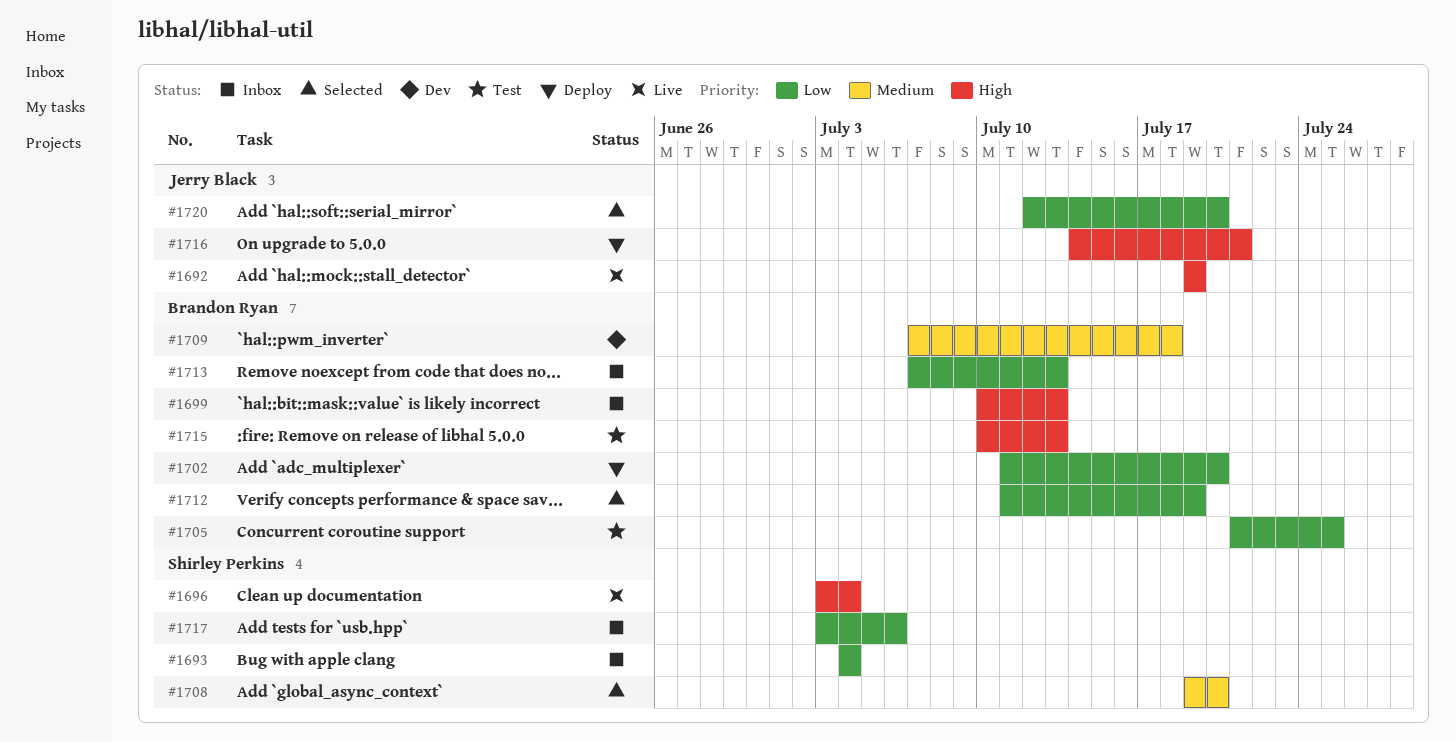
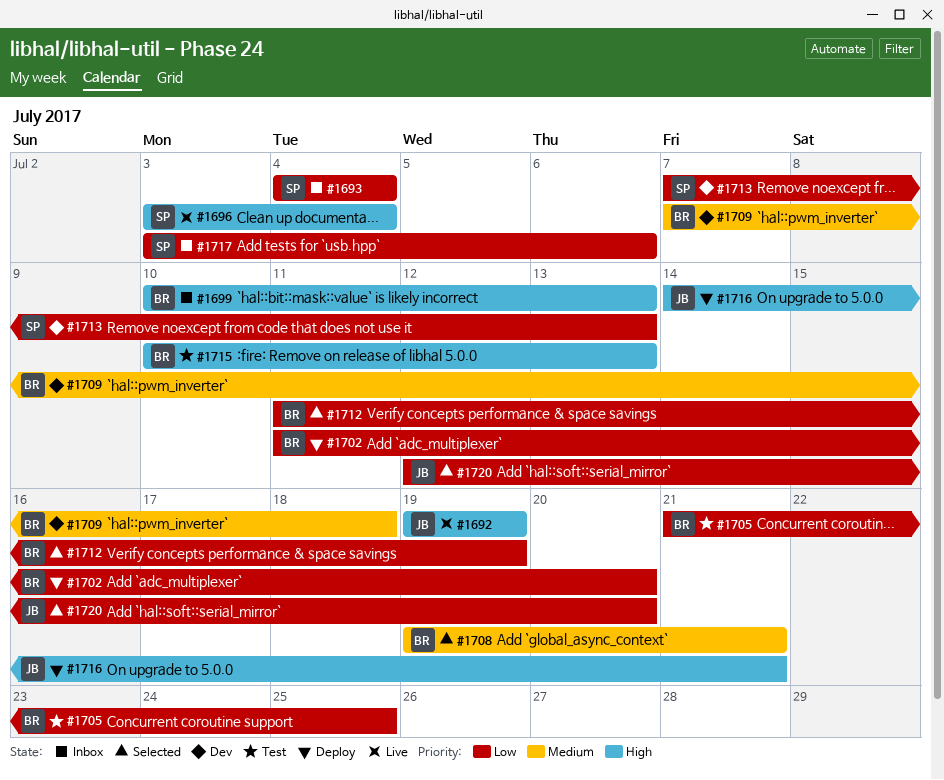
#1708, owner: Shirley Perkins -> Brandon Ryan
#1708, due: Jul 20 -> Jul 21
#1713, status: Inbox -> Dev
#1713, owner: Brandon Ryan -> Shirley Perkins

